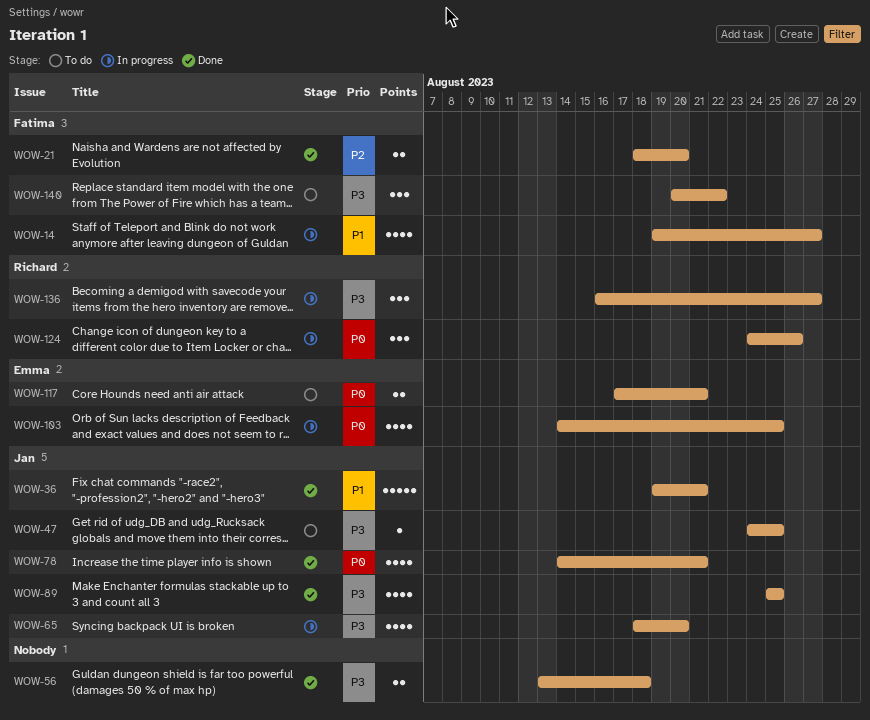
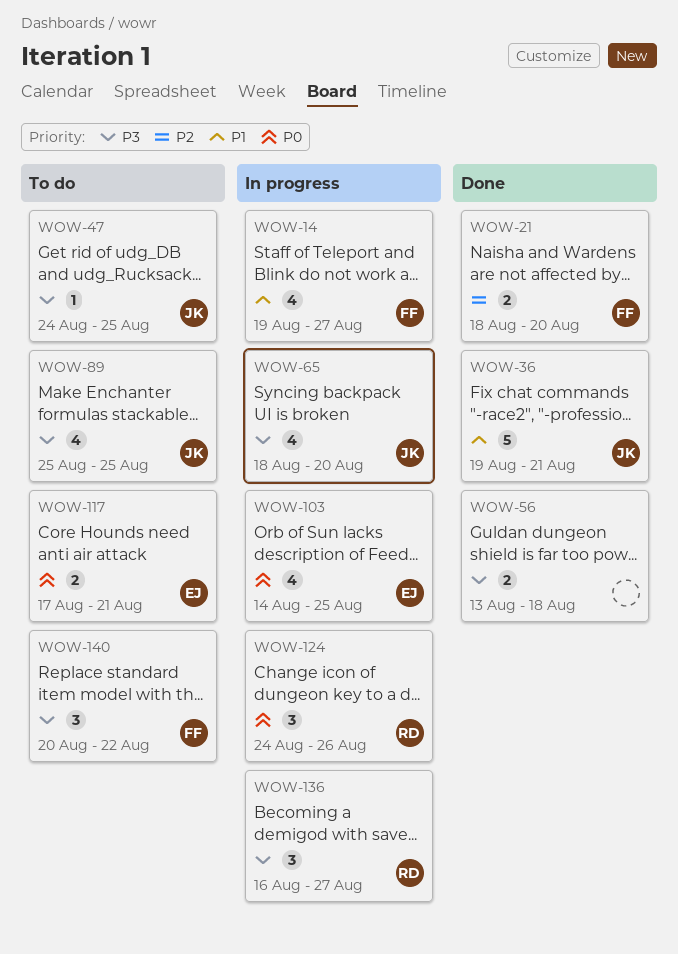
WOW-78: present -> none
WOW-89, status: Done -> To do

